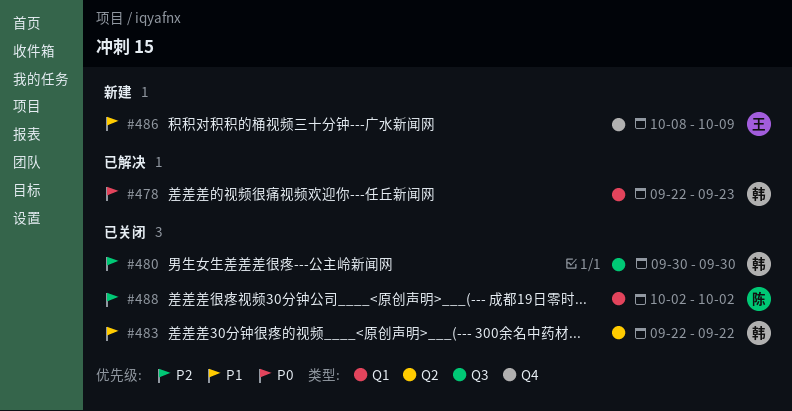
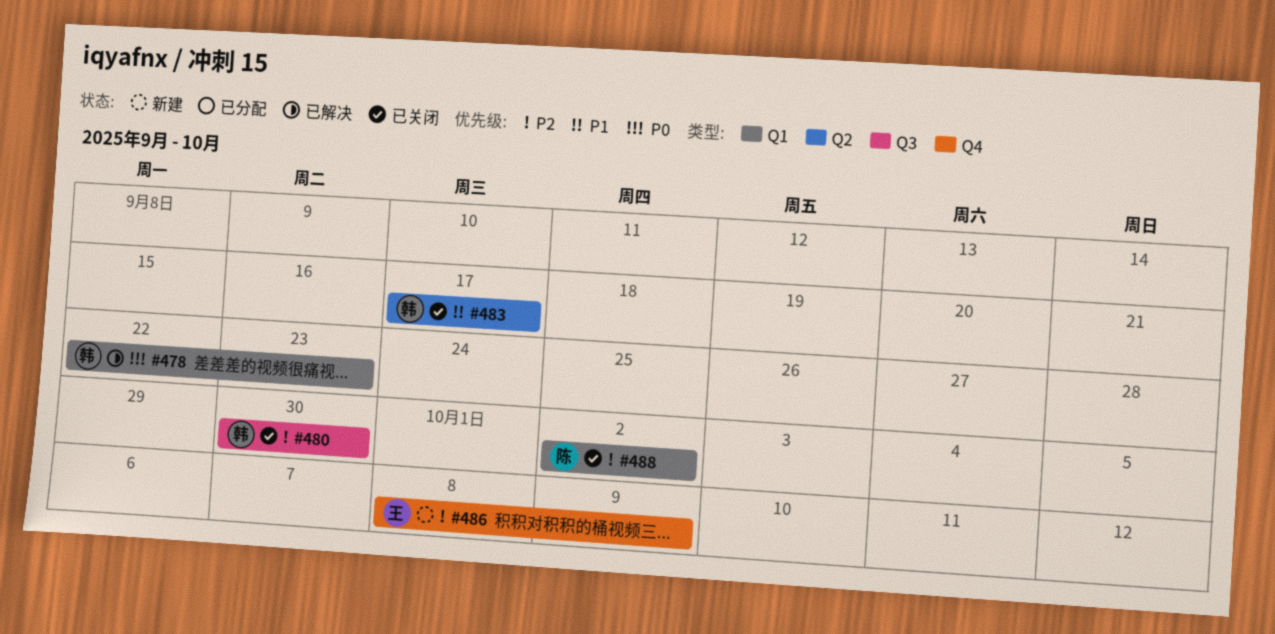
#483, start: Sep 22 -> Sep 17
#483, due: Sep 22 -> Sep 17
#486, priority: P1 -> P2

